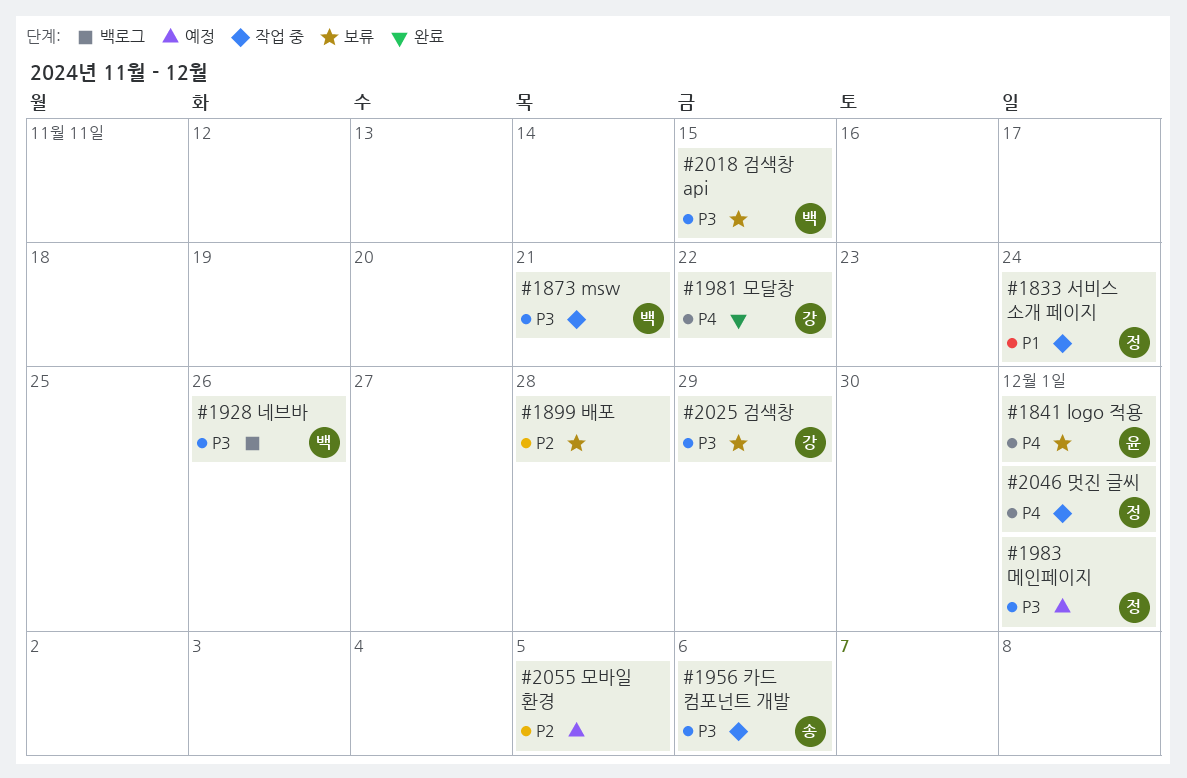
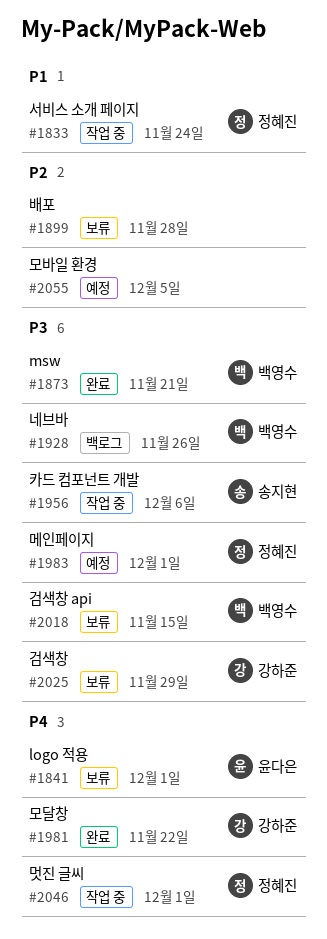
#1873, status: 작업 중 -> 완료

